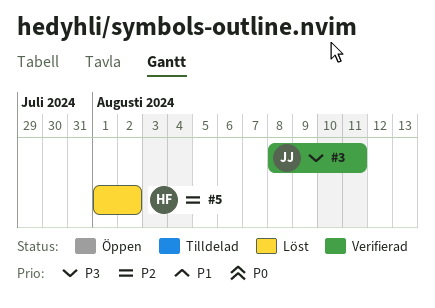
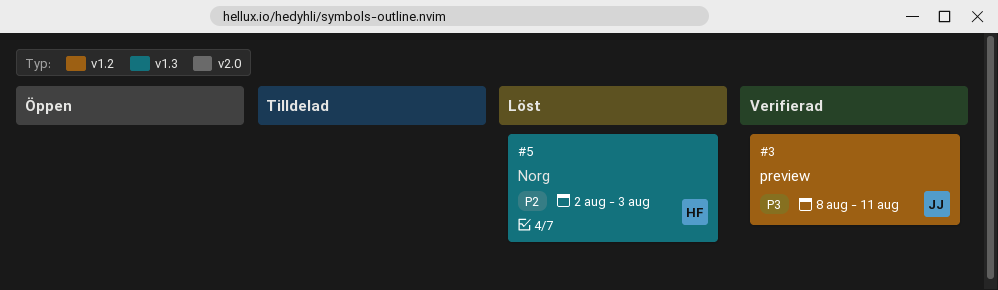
#5, start: Aug 1 -> Aug 2
#5, due: Aug 2 -> Aug 3

